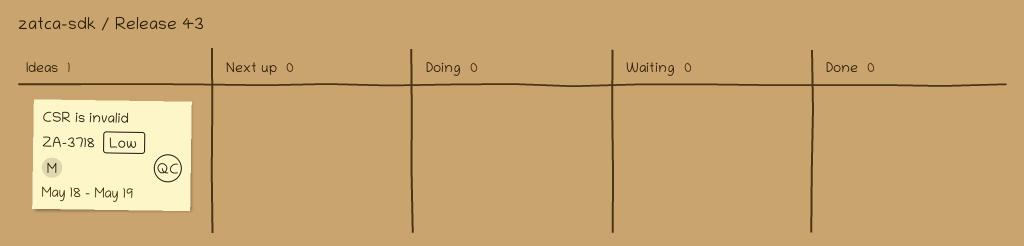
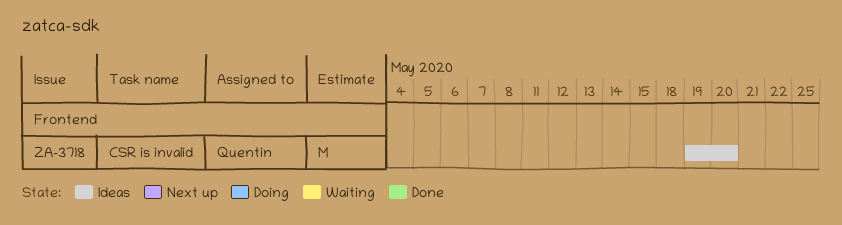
ZA-3718, start: May 18 -> May 19
ZA-3718, due: May 19 -> May 20

